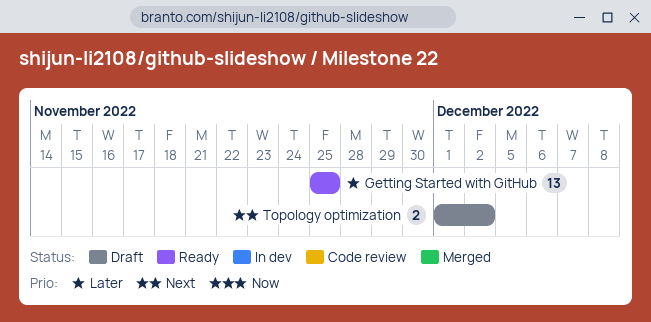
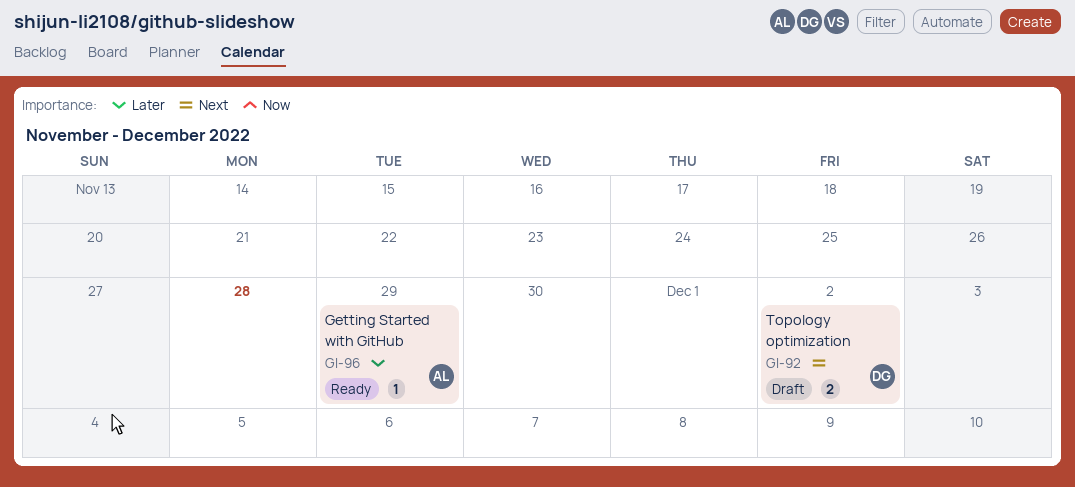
Getting Started with GitHub, estimate: 13 -> 1
Getting Started with GitHub, due: Nov 25 -> Nov 29

